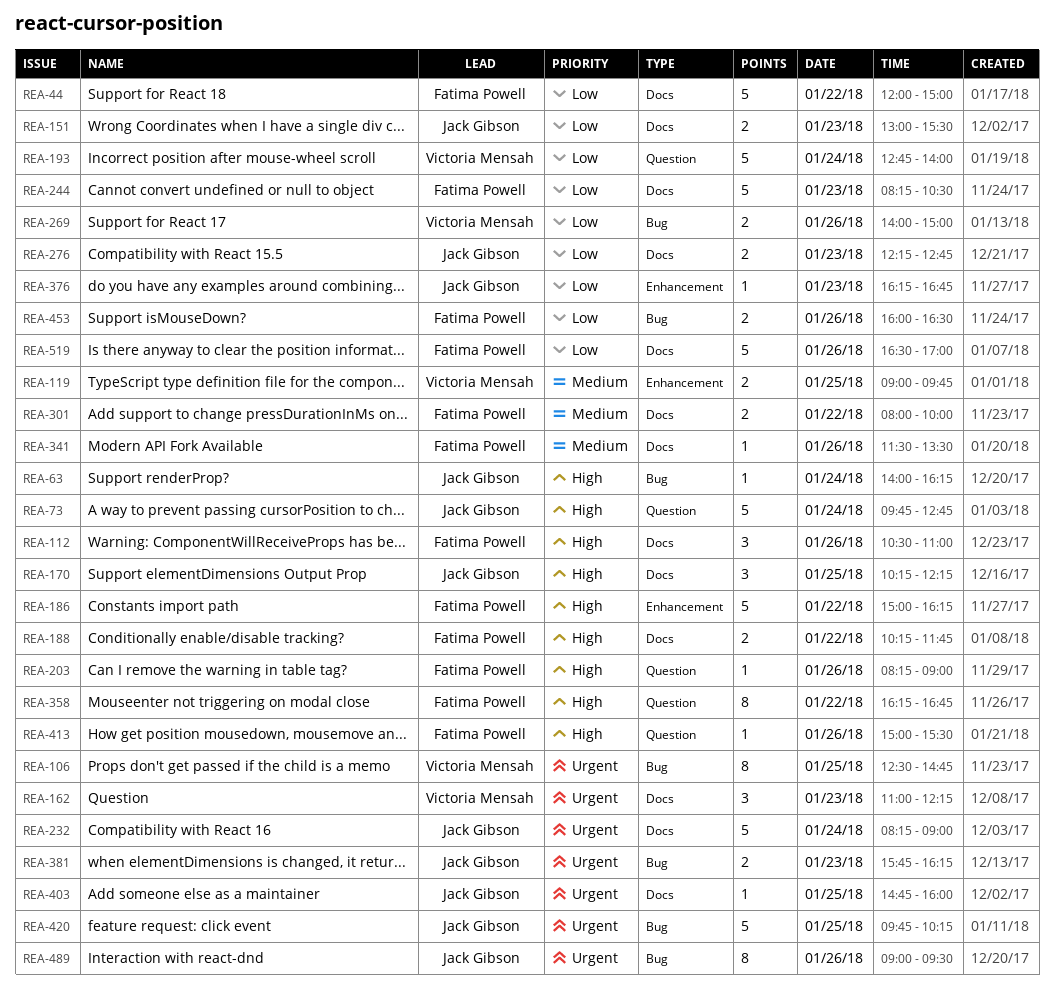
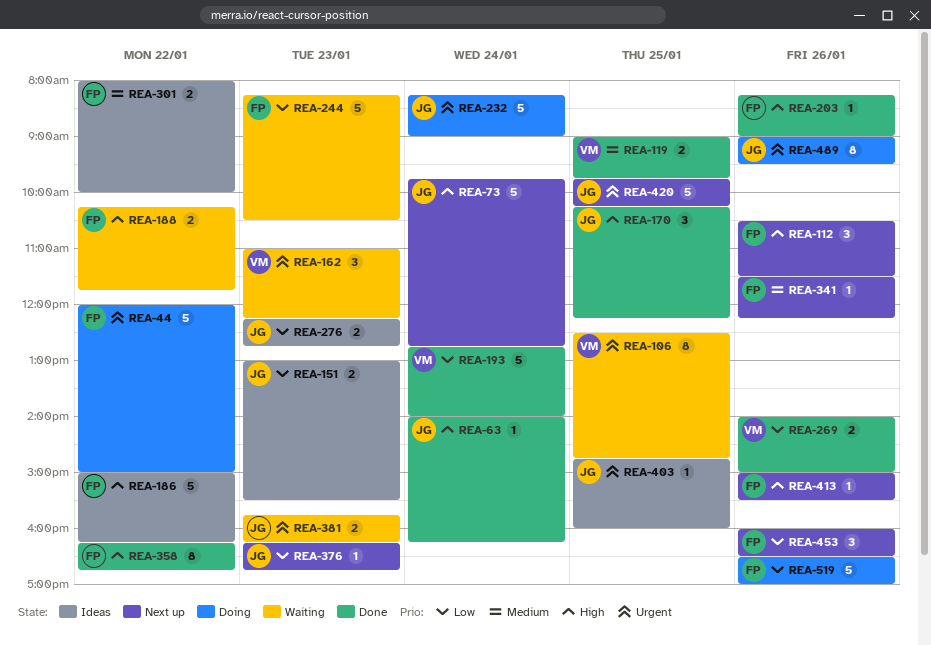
REA-44, priority: Low -> Urgent
REA-112, ends: 11:00 -> 11:30
REA-341, ends: 13:30 -> 12:15
REA-453, estimate: 2 -> 3

